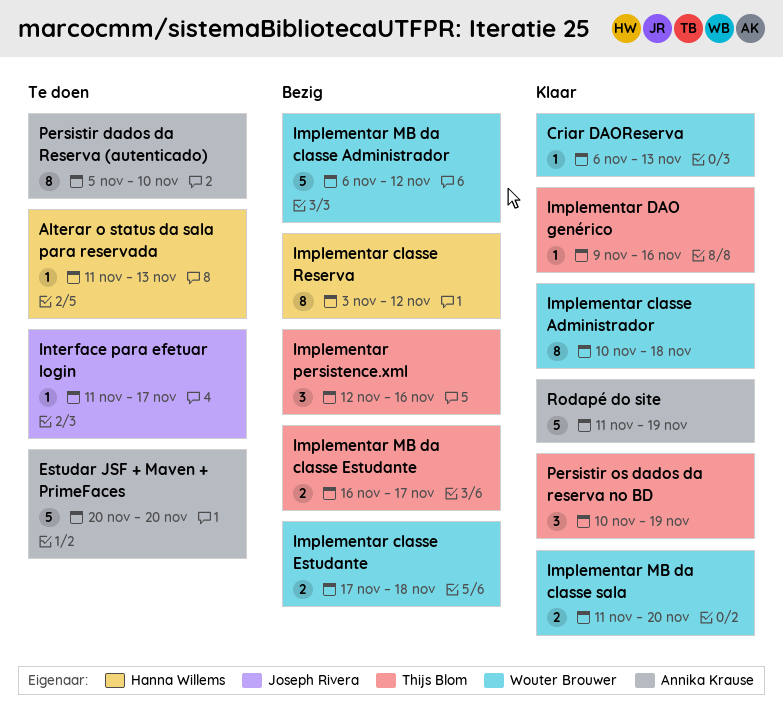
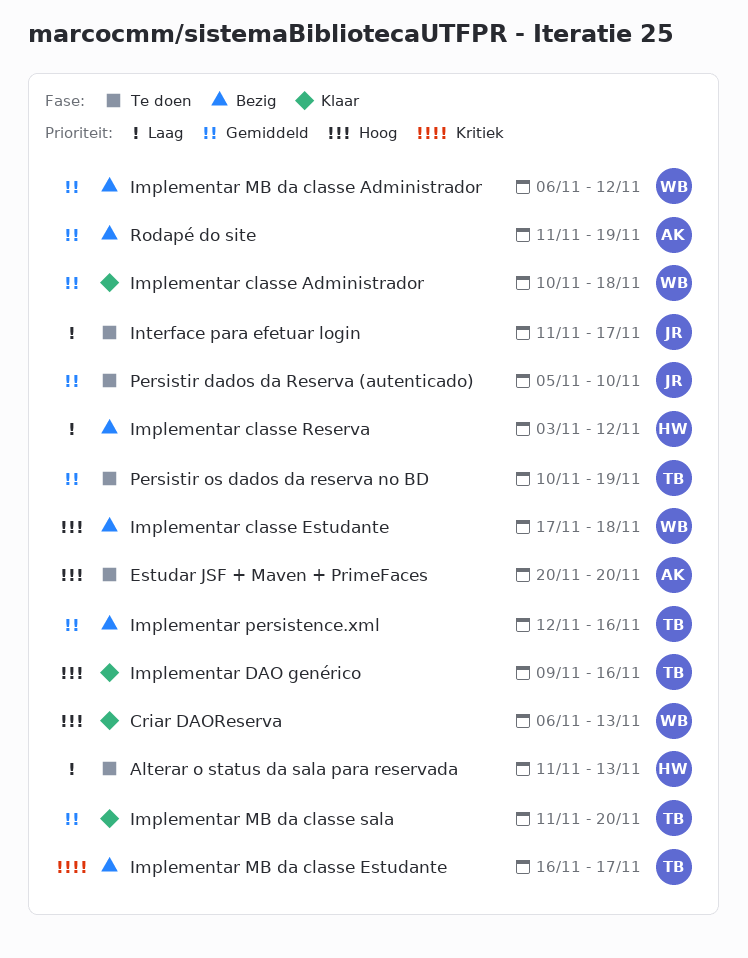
Implementar MB da classe sala, owner: Wouter Brouwer -> Thijs Blom
Persistir dados da Reserva (autenticado), owner: Annika Krause -> Joseph Rivera
Persistir os dados da reserva no BD, status: Klaar -> Te doen
Rodapé do site, status: Klaar -> Bezig

